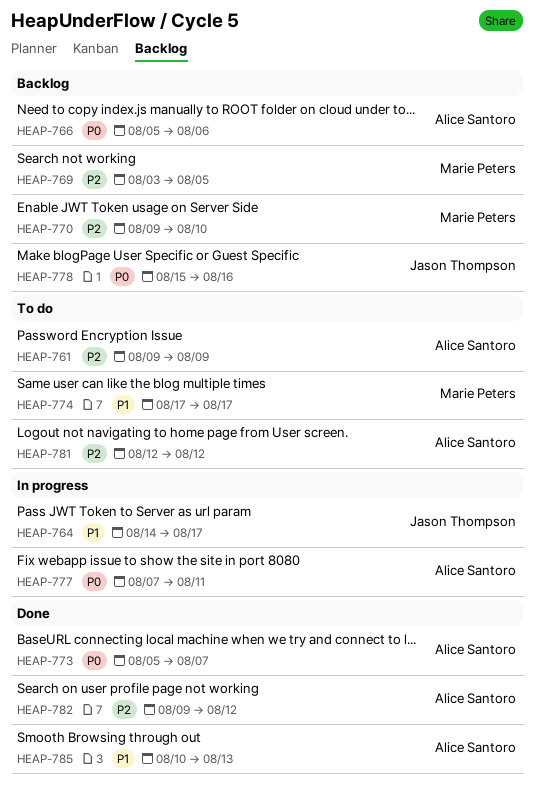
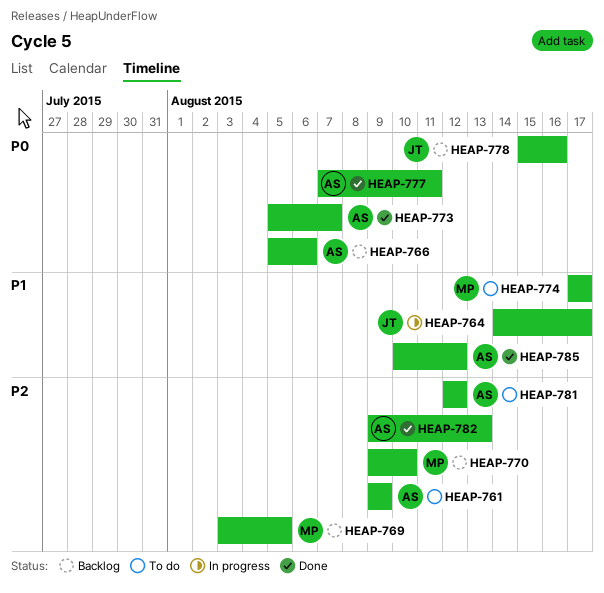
HEAP-777, status: In progress -> Done
HEAP-782, due: Aug 12 -> Aug 13
HEAP-785, due: Aug 13 -> Aug 12

